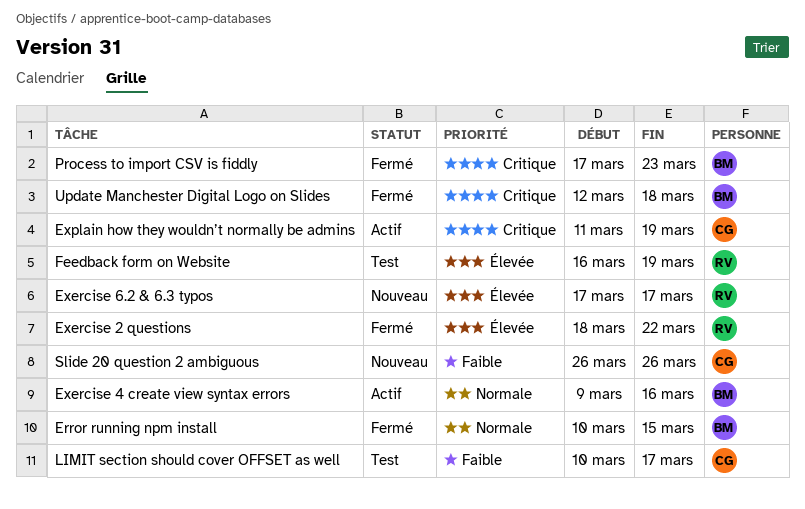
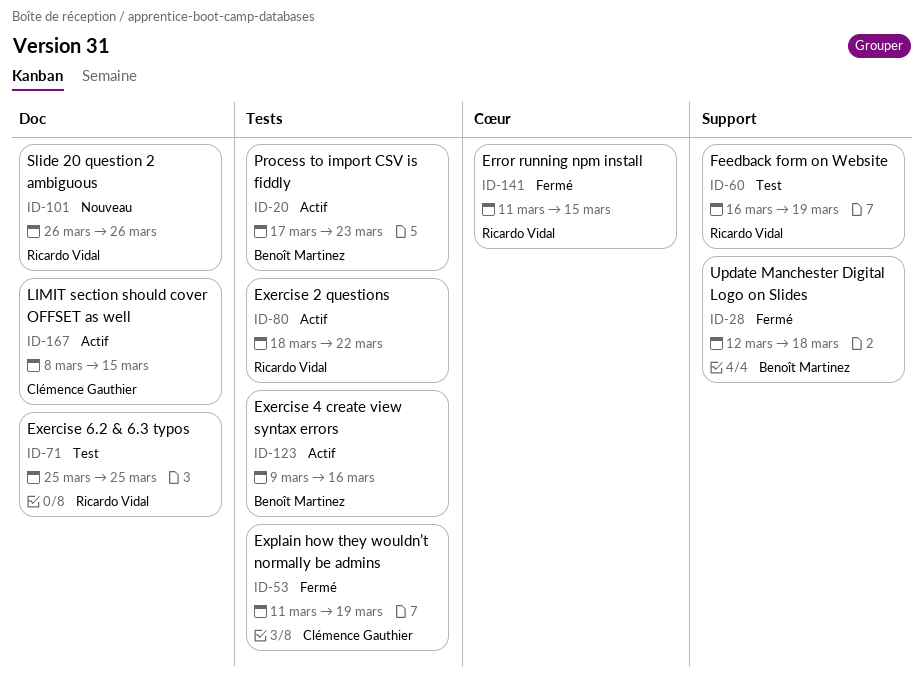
Error running npm install, owner: Benoît Martinez -> Ricardo Vidal
Error running npm install, start: Mar 10 -> Mar 11
Exercise 2 questions, status: Fermé -> Actif
Exercise 6.2 & 6.3 typos, status: Nouveau -> Test
Exercise 6.2 & 6.3 typos, start: Mar 17 -> Mar 25
Exercise 6.2 & 6.3 typos, due: Mar 17 -> Mar 25
Explain how they wouldn’t normally be admins, status: Actif -> Fermé
LIMIT section should cover OFFSET as well, status: Test -> Actif
LIMIT section should cover OFFSET as well, start: Mar 10 -> Mar 8
LIMIT section should cover OFFSET as well, due: Mar 17 -> Mar 15
Process to import CSV is fiddly, status: Fermé -> Actif
Slide 20 question 2 ambiguous, owner: Clémence Gauthier -> Ricardo Vidal

